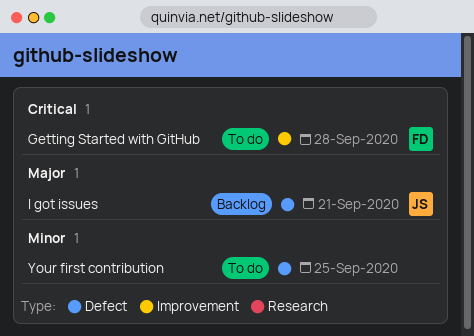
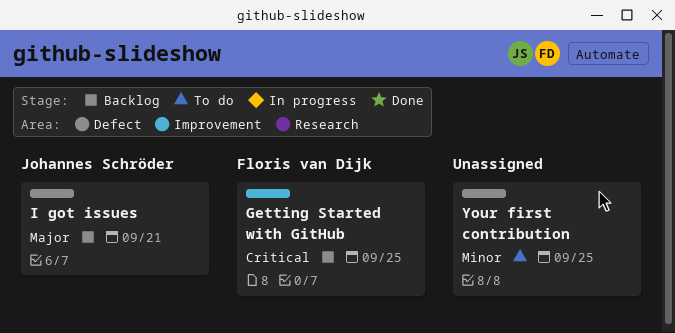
Getting Started with GitHub, status: To do -> Backlog
Getting Started with GitHub, due: Sep 28 -> Sep 25

